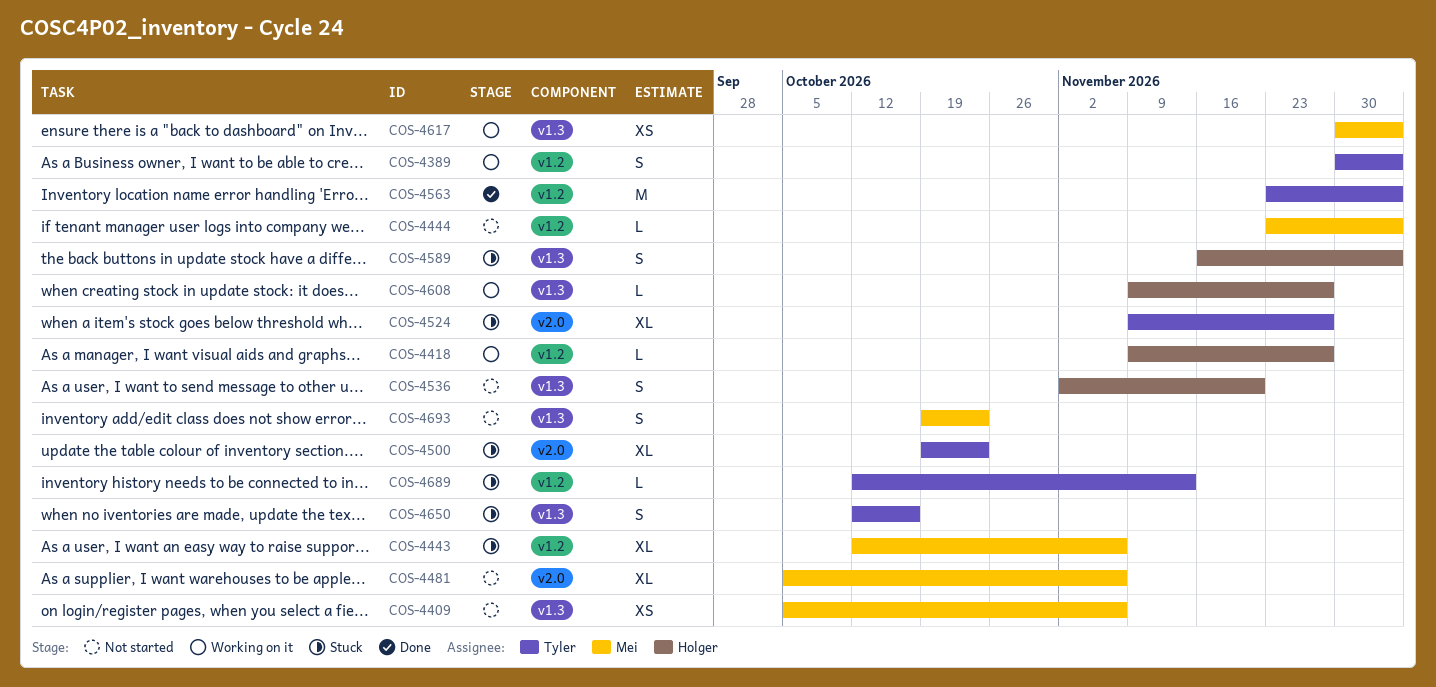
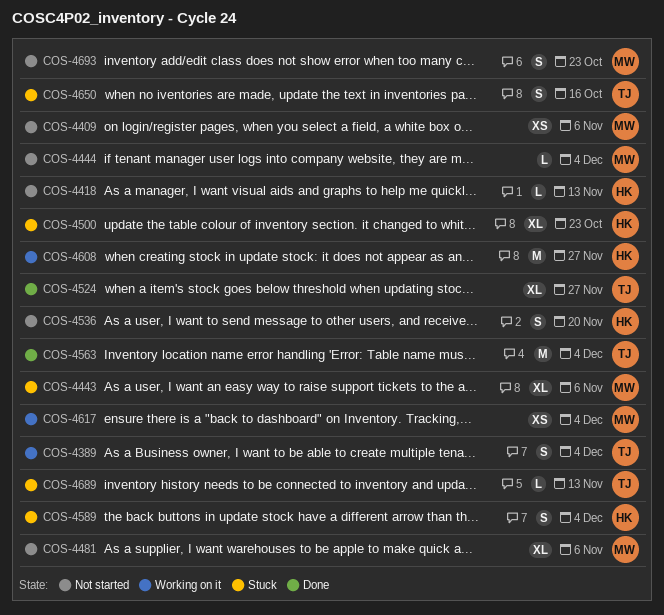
COS-4418, status: Working on it -> Not started
COS-4418, due: Nov 27 -> Nov 13
COS-4500, owner: Tyler -> Holger
COS-4524, status: Stuck -> Done
COS-4608, estimate: L -> M

